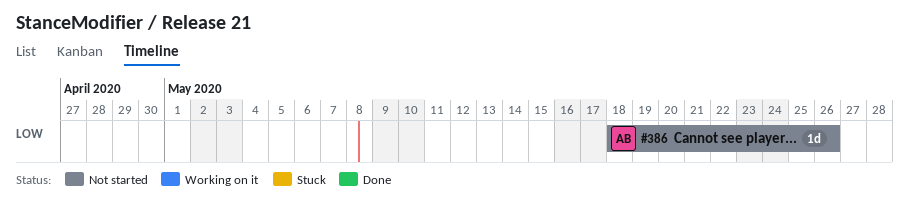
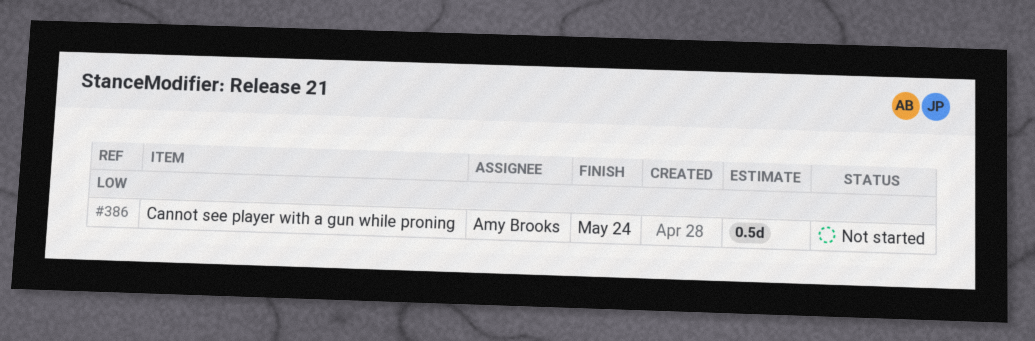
#386, estimate: 1d -> 0.5d
#386, due: May 26 -> May 24

